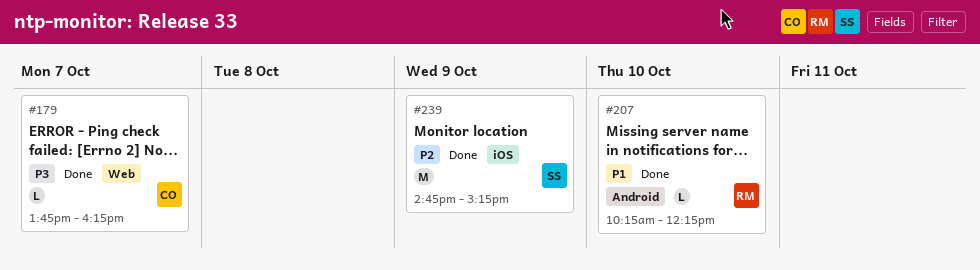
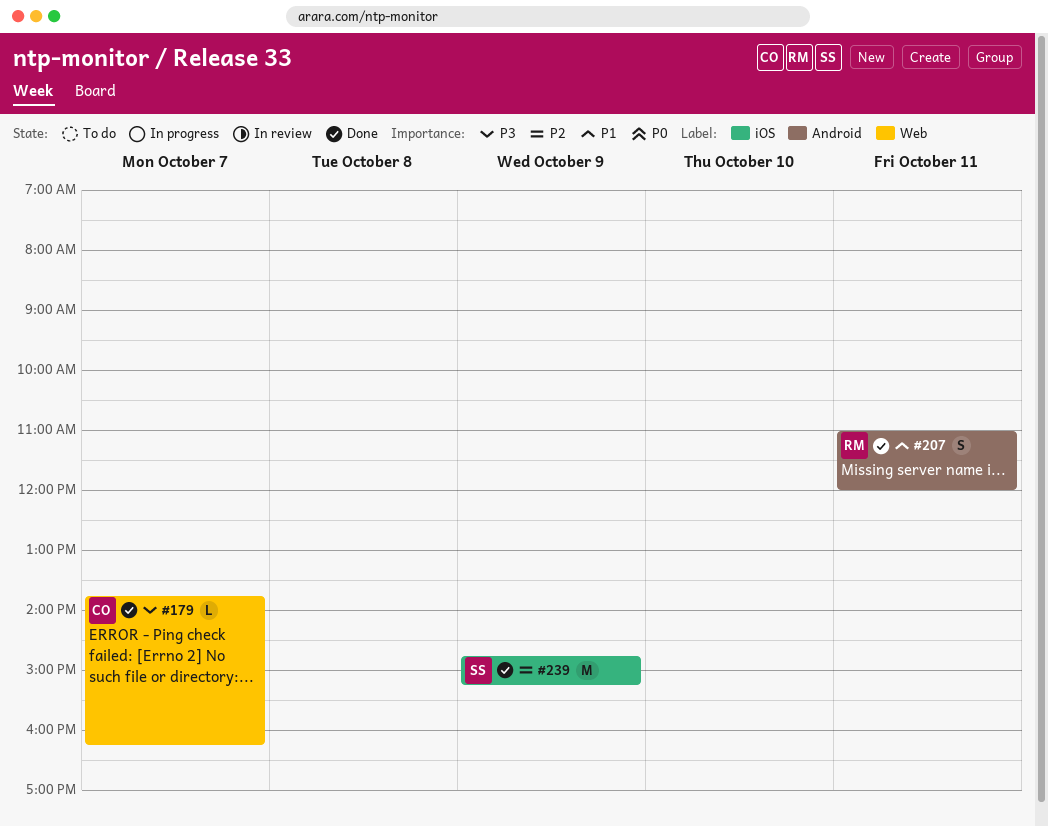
#207, estimate: L -> S
#207, day: Oct 10 -> Oct 11
#207, begins: 10:15 -> 11:00
#207, ends: 12:15 -> 12:00

